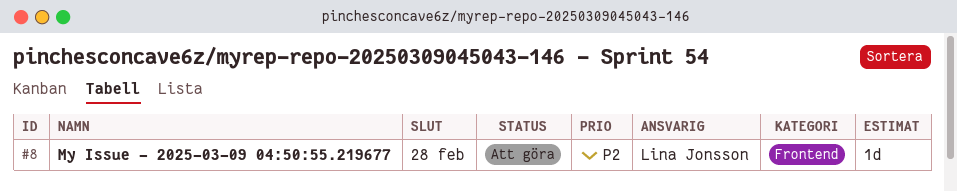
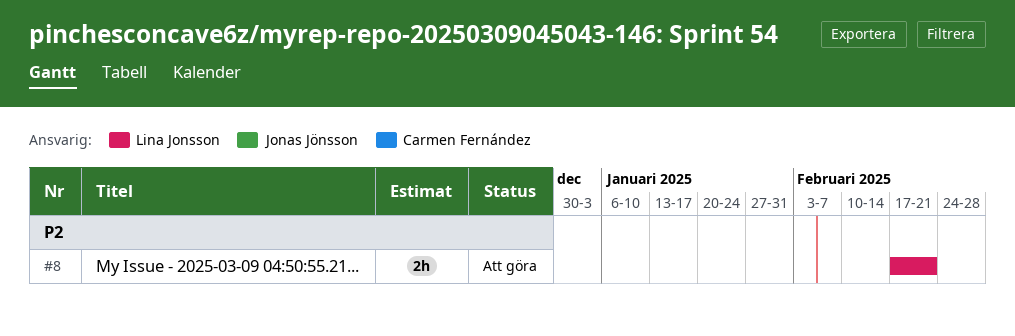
#8, estimate: 1d -> 2h
#8, due: Feb 28 -> Feb 21

